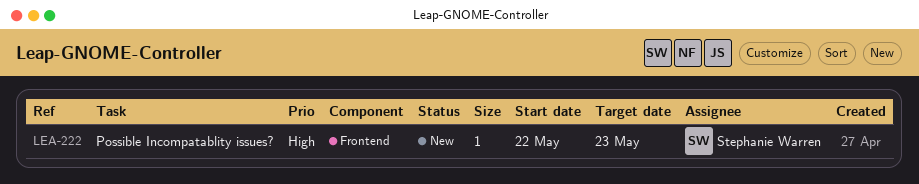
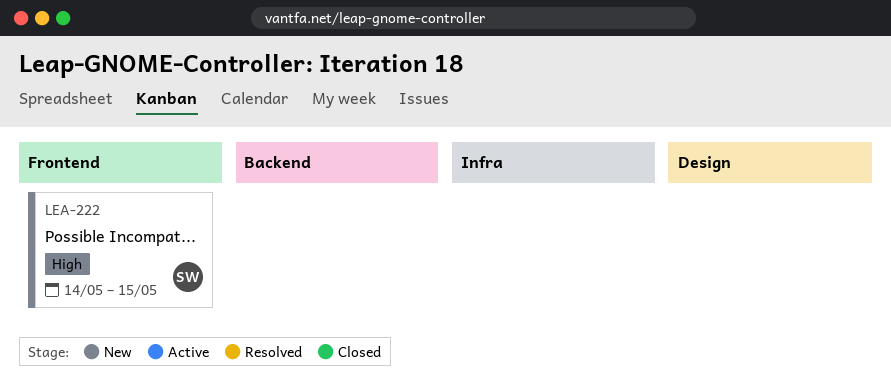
LEA-222, start: May 22 -> May 14
LEA-222, due: May 23 -> May 15

